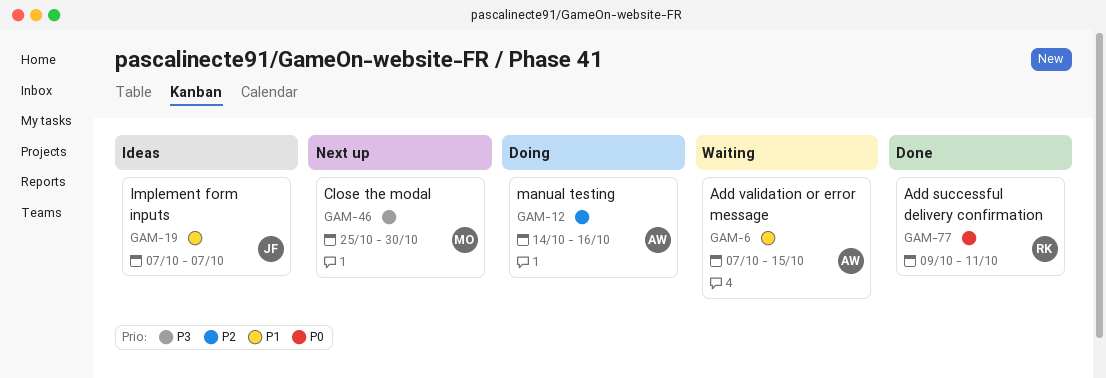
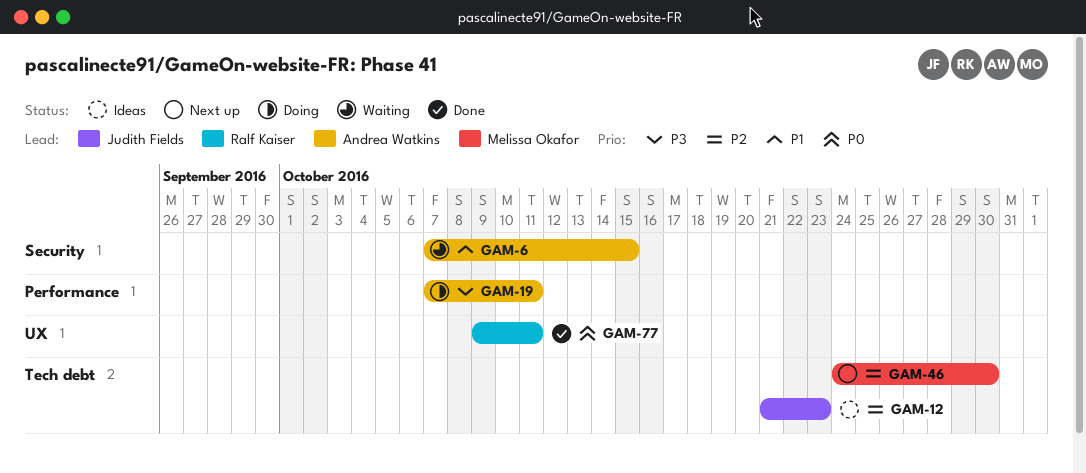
GAM-12, status: Doing -> Ideas
GAM-12, owner: Andrea Watkins -> Judith Fields
GAM-12, start: Oct 14 -> Oct 21
GAM-12, due: Oct 16 -> Oct 23
GAM-19, status: Ideas -> Doing
GAM-19, owner: Judith Fields -> Andrea Watkins
GAM-19, priority: P1 -> P3
GAM-19, due: Oct 7 -> Oct 11
GAM-46, priority: P3 -> P2
GAM-46, start: Oct 25 -> Oct 24

